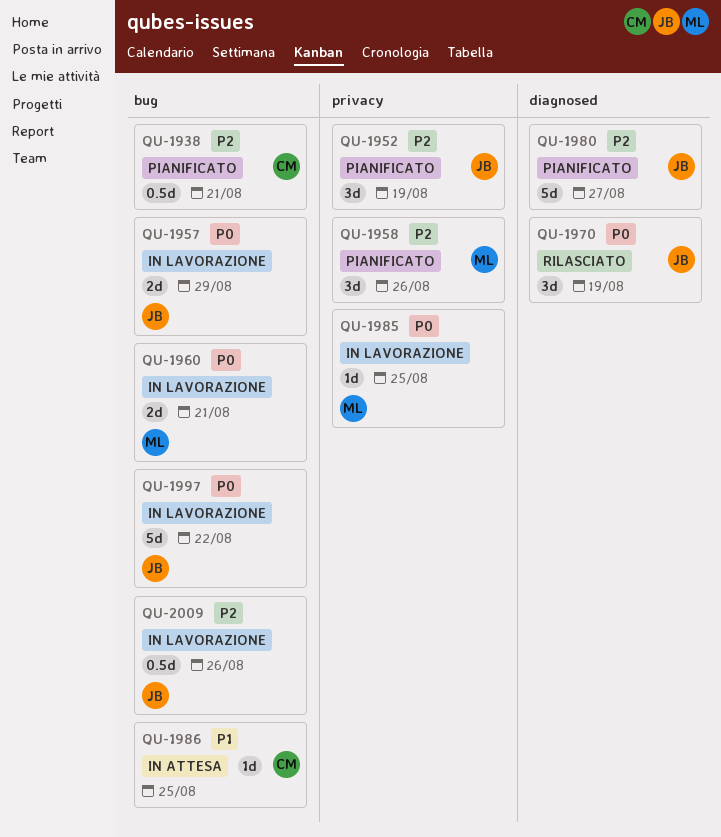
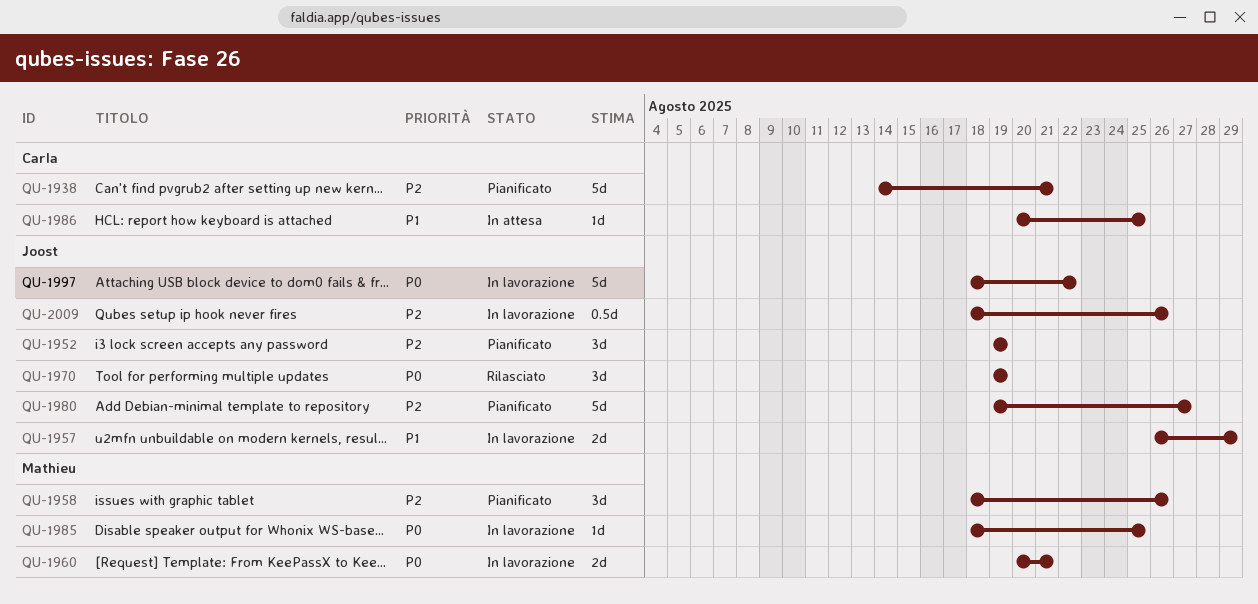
QU-1938, estimate: 0.5d -> 5d
QU-1957, priority: P0 -> P1

